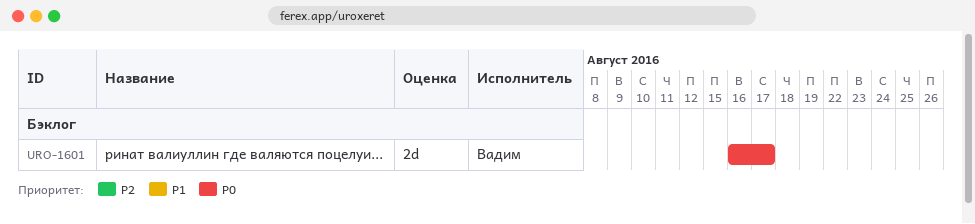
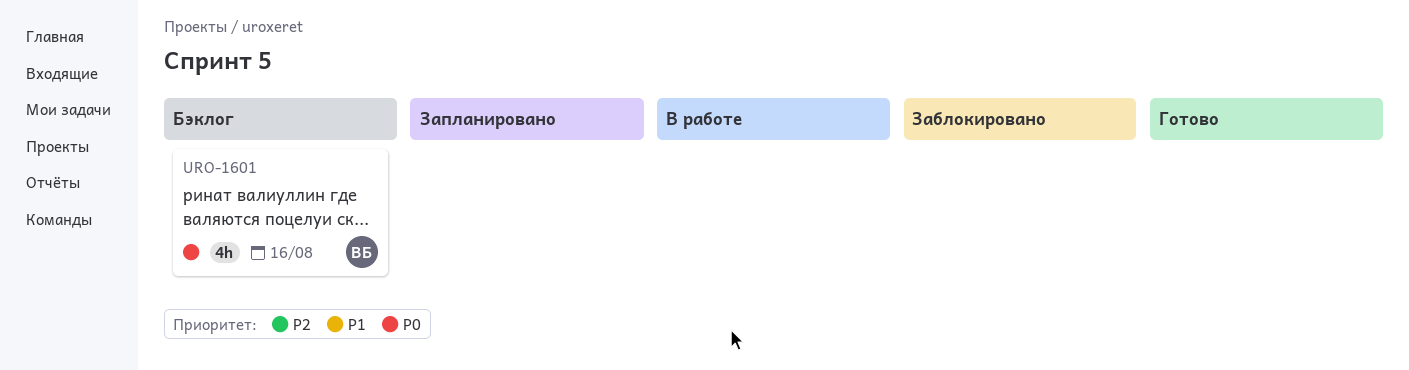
URO-1601, estimate: 2d -> 4h
URO-1601, due: Aug 17 -> Aug 16

